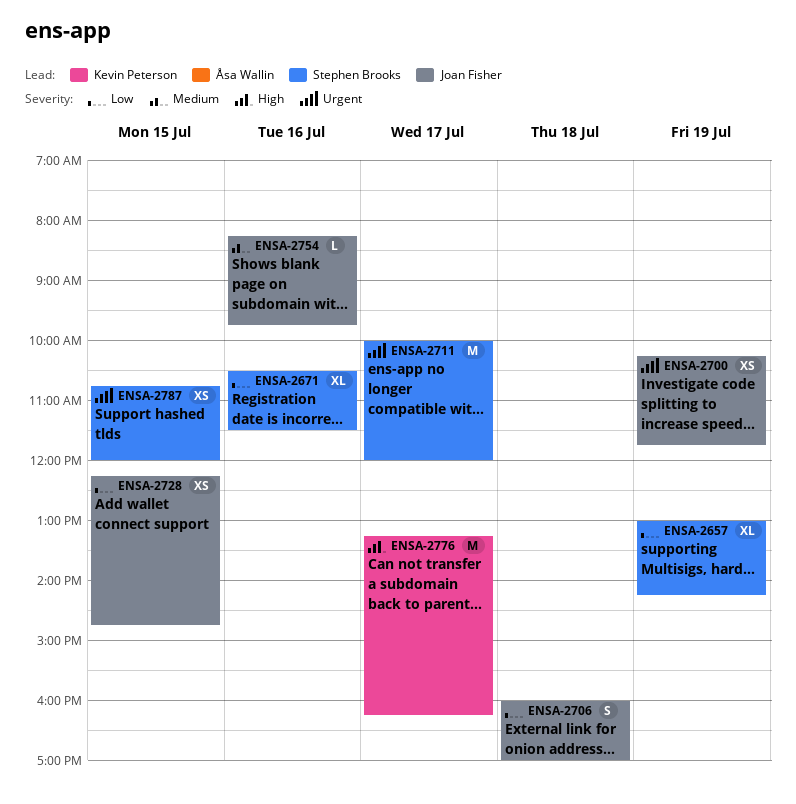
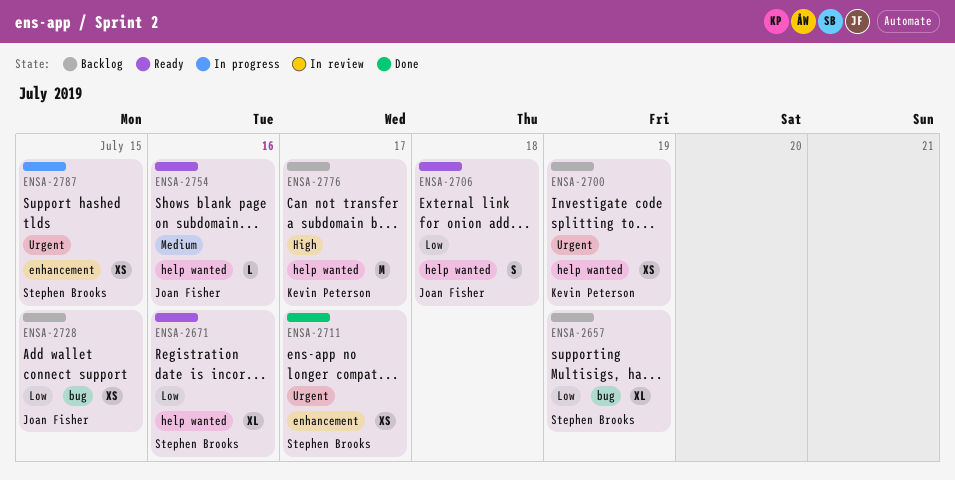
ENSA-2700, owner: Joan Fisher -> Kevin Peterson
ENSA-2711, estimate: M -> XS

